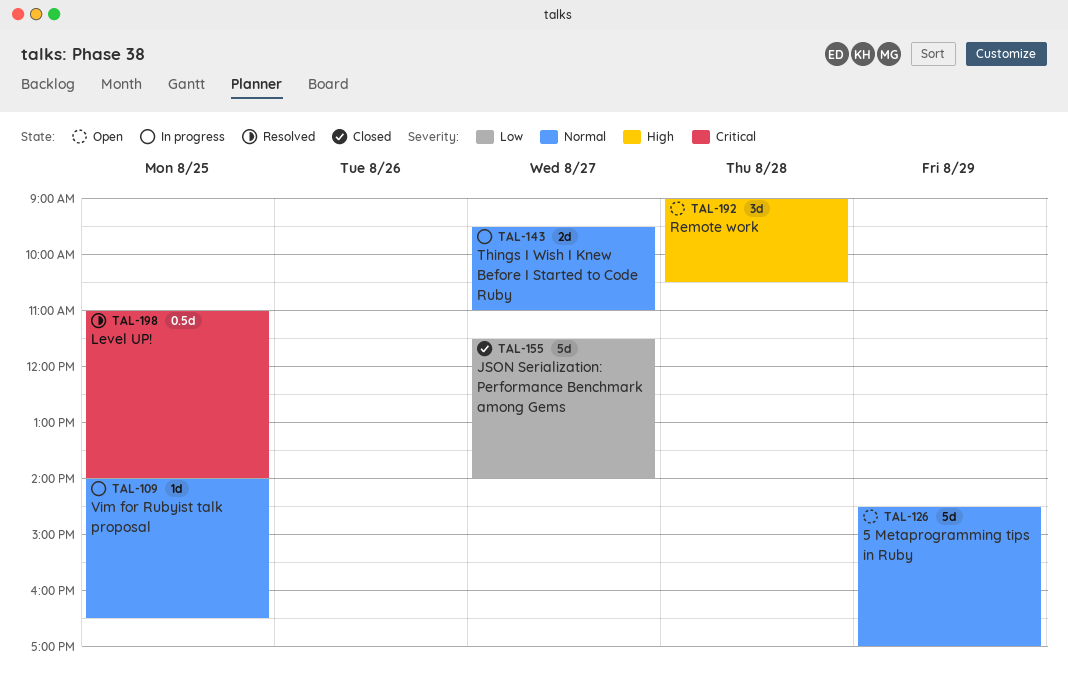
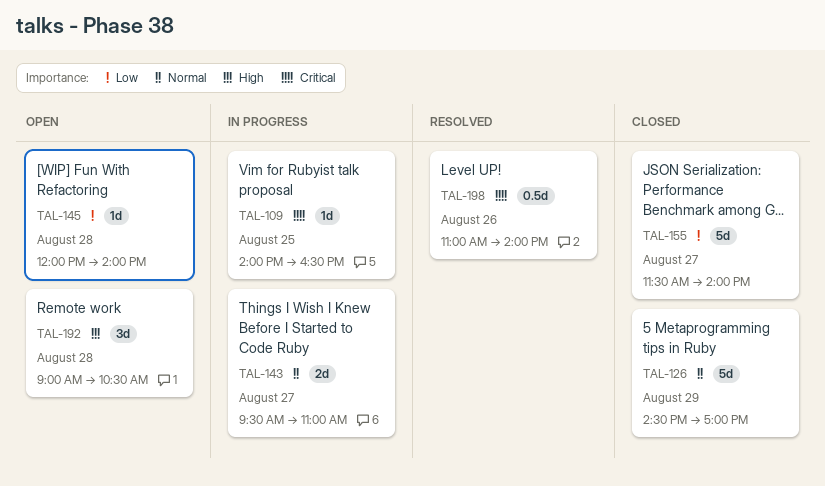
TAL-109, priority: Normal -> Critical
TAL-126, status: Open -> Closed
TAL-145: none -> present
TAL-198, day: Aug 25 -> Aug 26

